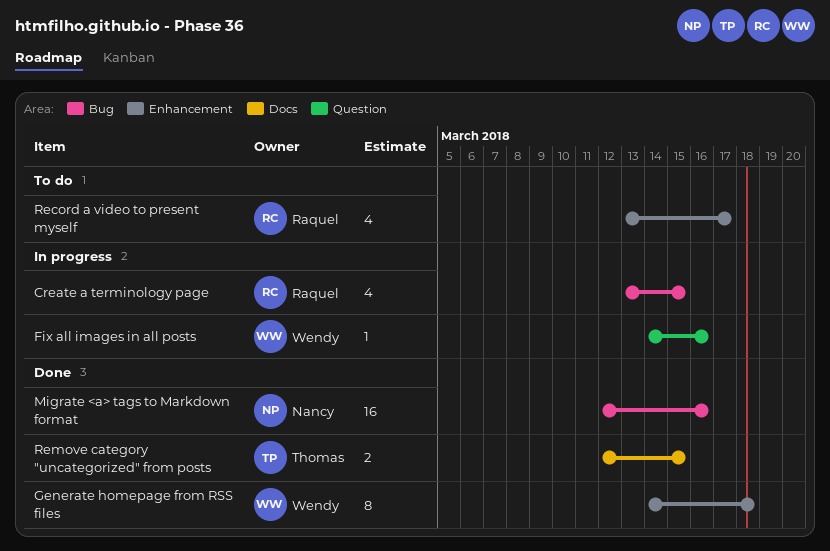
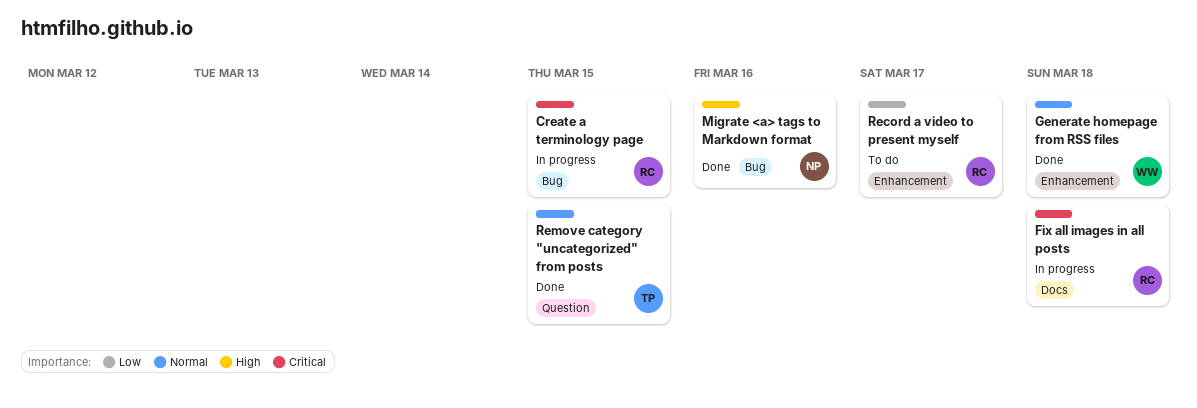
Fix all images in all posts, owner: Wendy -> Raquel
Fix all images in all posts, label: Question -> Docs
Fix all images in all posts, due: Mar 16 -> Mar 18
Remove category "uncategorized" from posts, label: Docs -> Question

